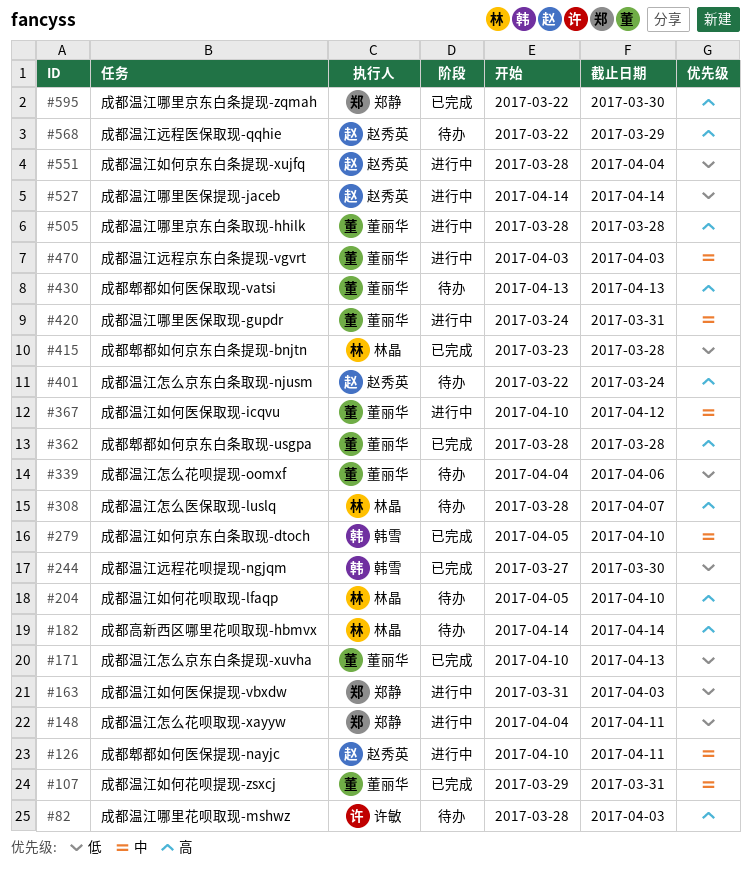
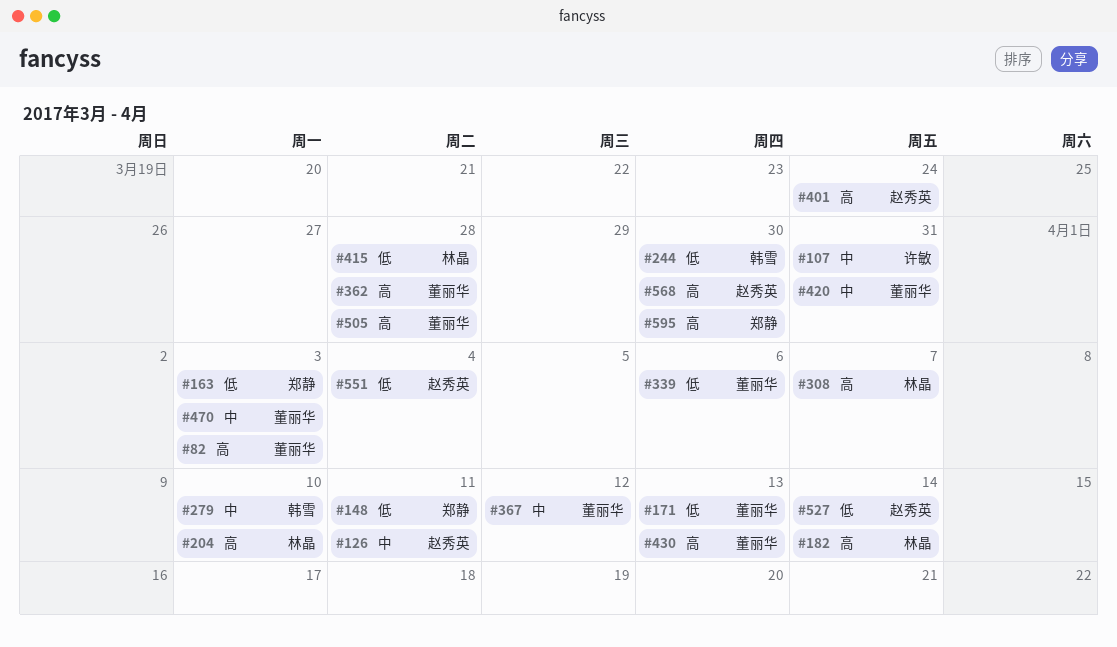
#82, owner: 许敏 -> 董丽华
#107, owner: 董丽华 -> 许敏
#568, due: Mar 29 -> Mar 30

